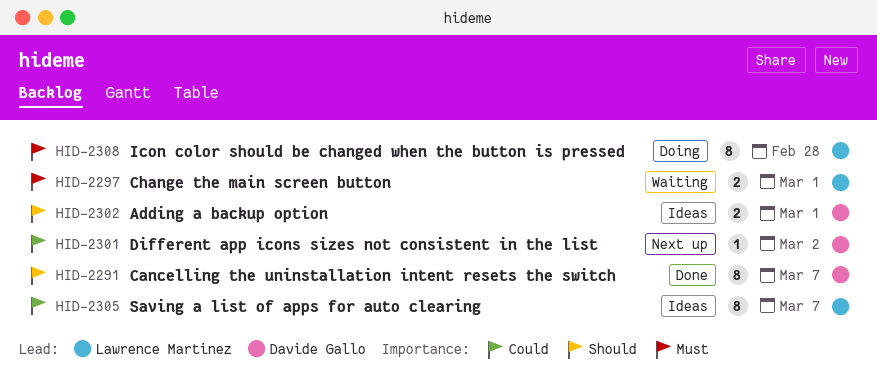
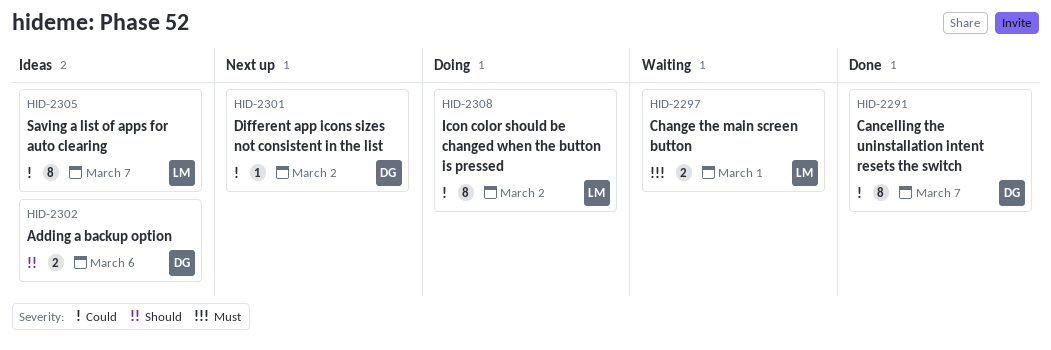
HID-2291, priority: Should -> Could
HID-2302, due: Mar 1 -> Mar 6
HID-2308, priority: Must -> Could
HID-2308, due: Feb 28 -> Mar 2

